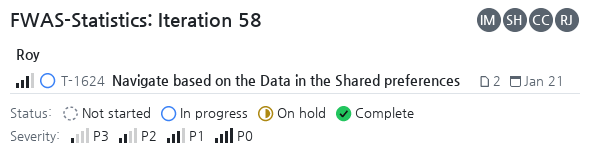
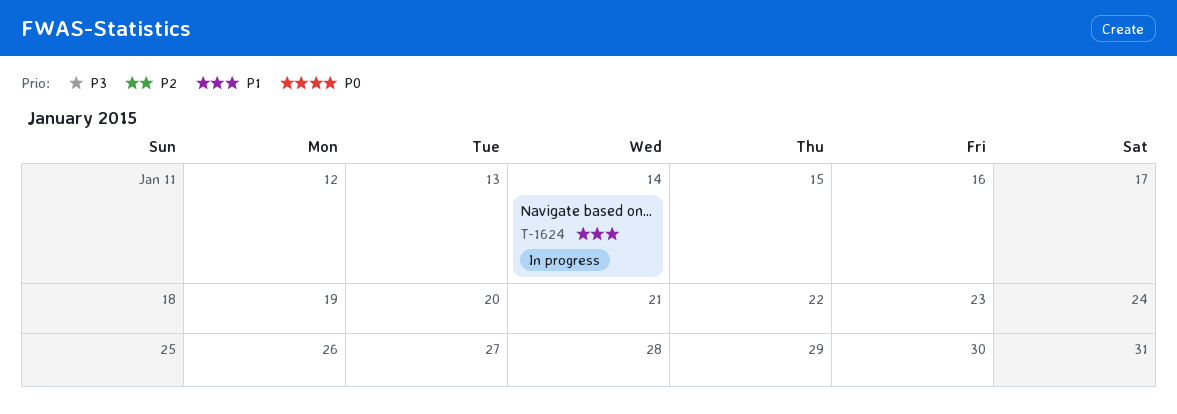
T-1624, due: Jan 21 -> Jan 14

